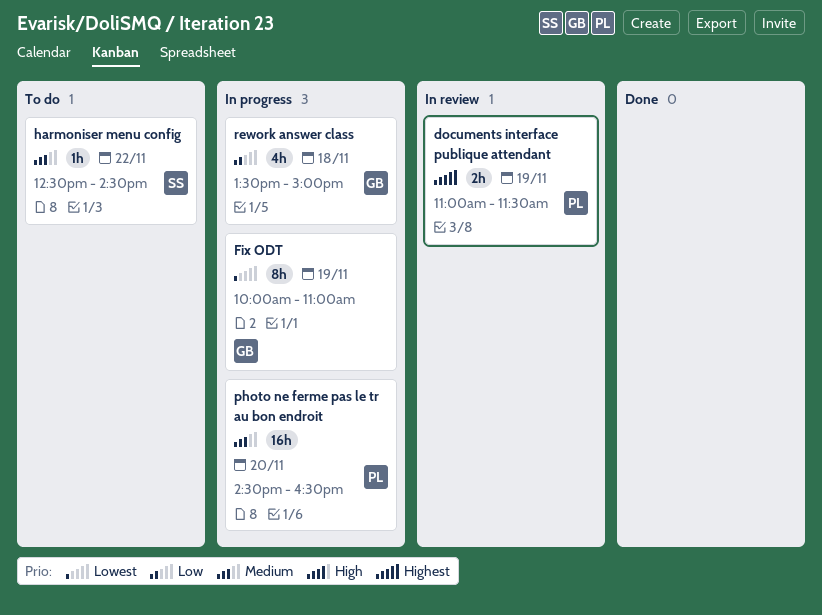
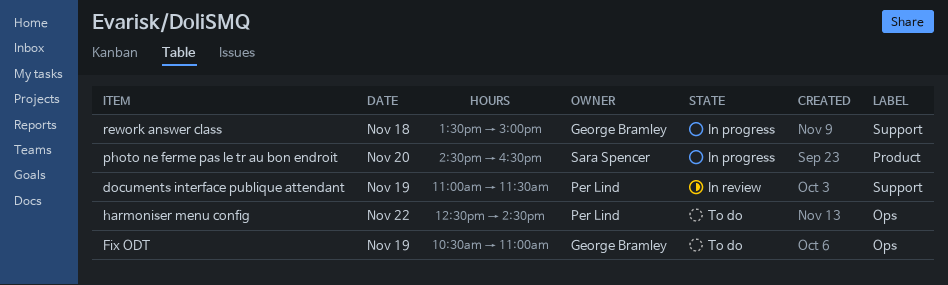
Fix ODT, status: In progress -> To do
Fix ODT, begins: 10:00 -> 10:30
harmoniser menu config, owner: Sara Spencer -> Per Lind
photo ne ferme pas le tr au bon endroit, owner: Per Lind -> Sara Spencer

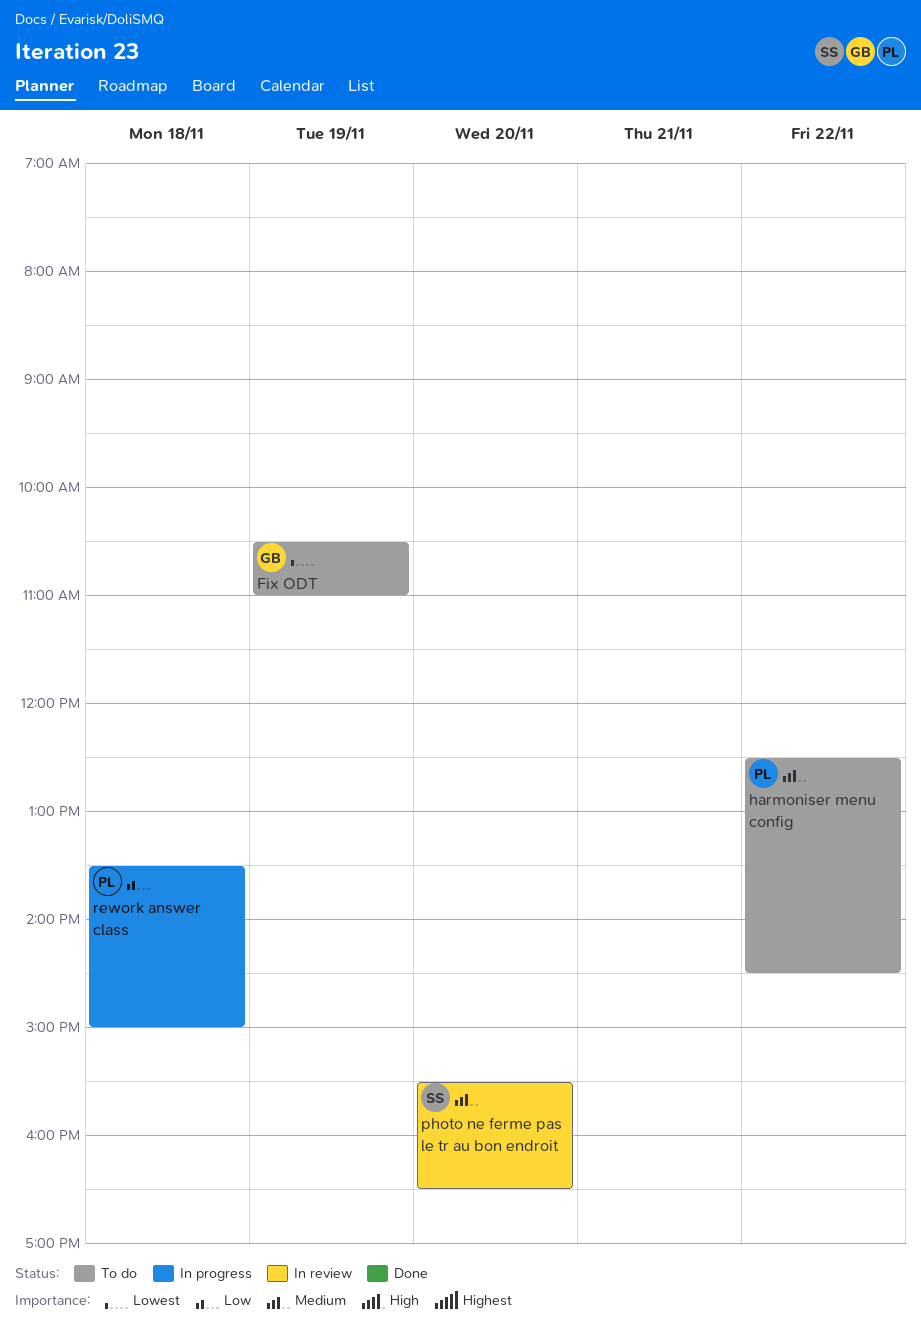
documents interface publique attendant: present -> none
photo ne ferme pas le tr au bon endroit, status: In progress -> In review
photo ne ferme pas le tr au bon endroit, begins: 14:30 -> 15:30
rework answer class, owner: George Bramley -> Per Lind

